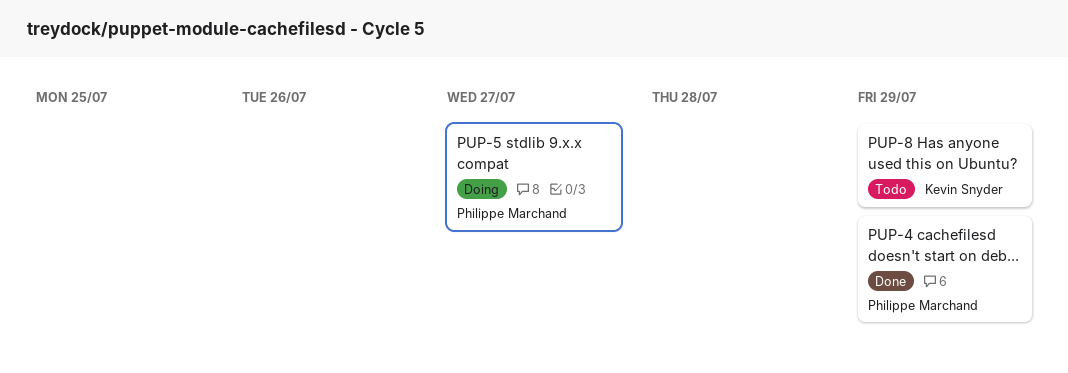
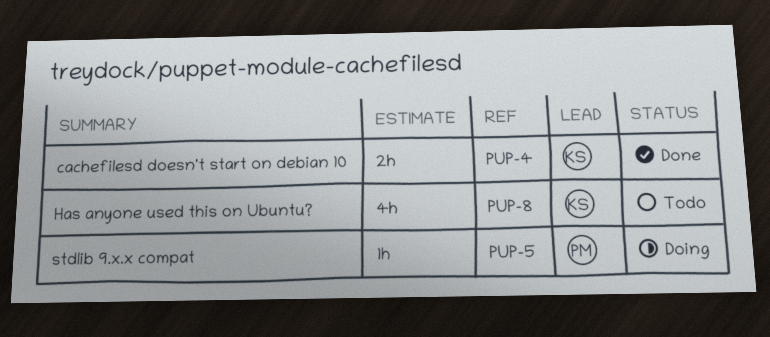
PUP-4, owner: Philippe Marchand -> Kevin Snyder

